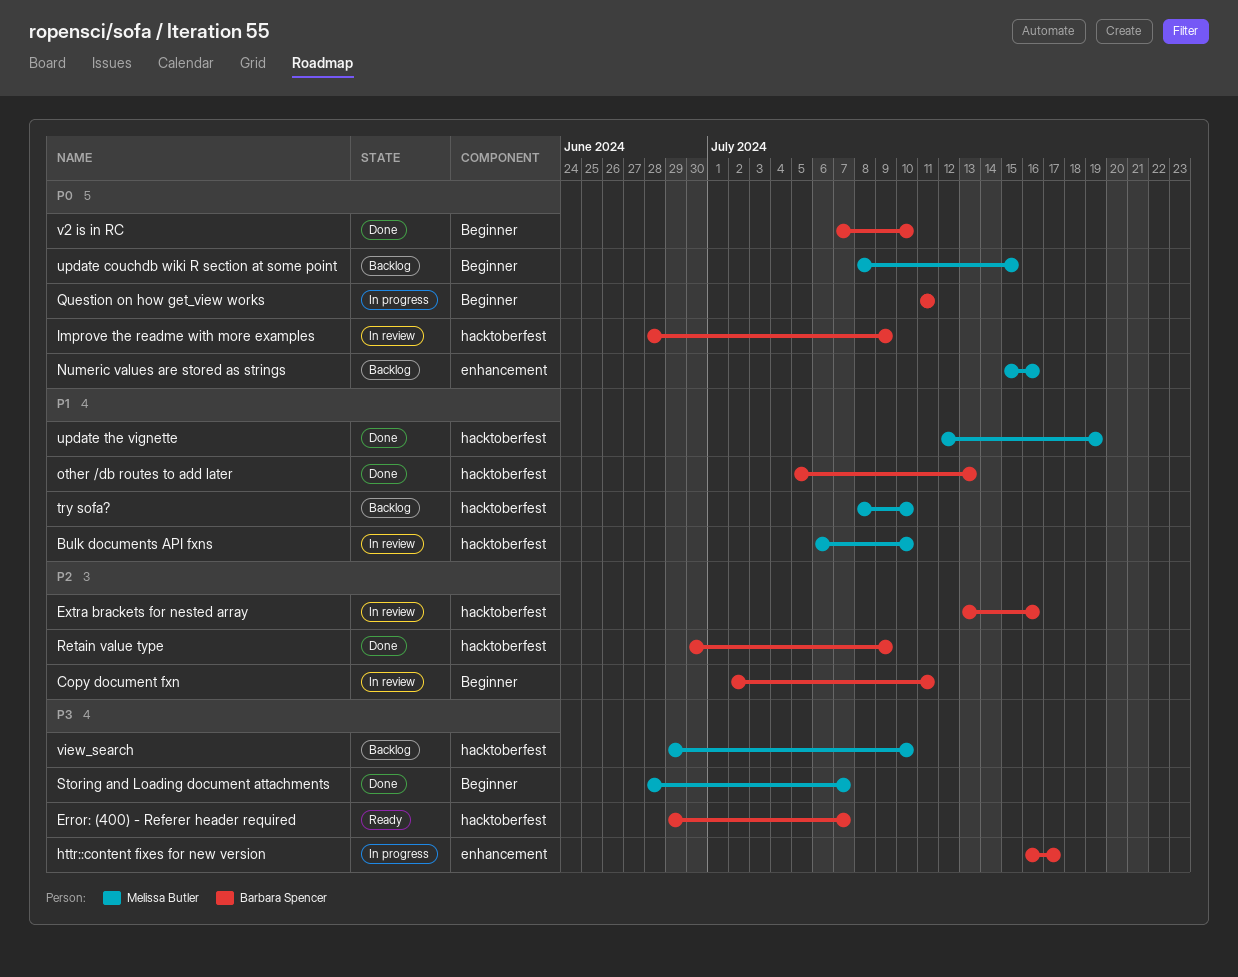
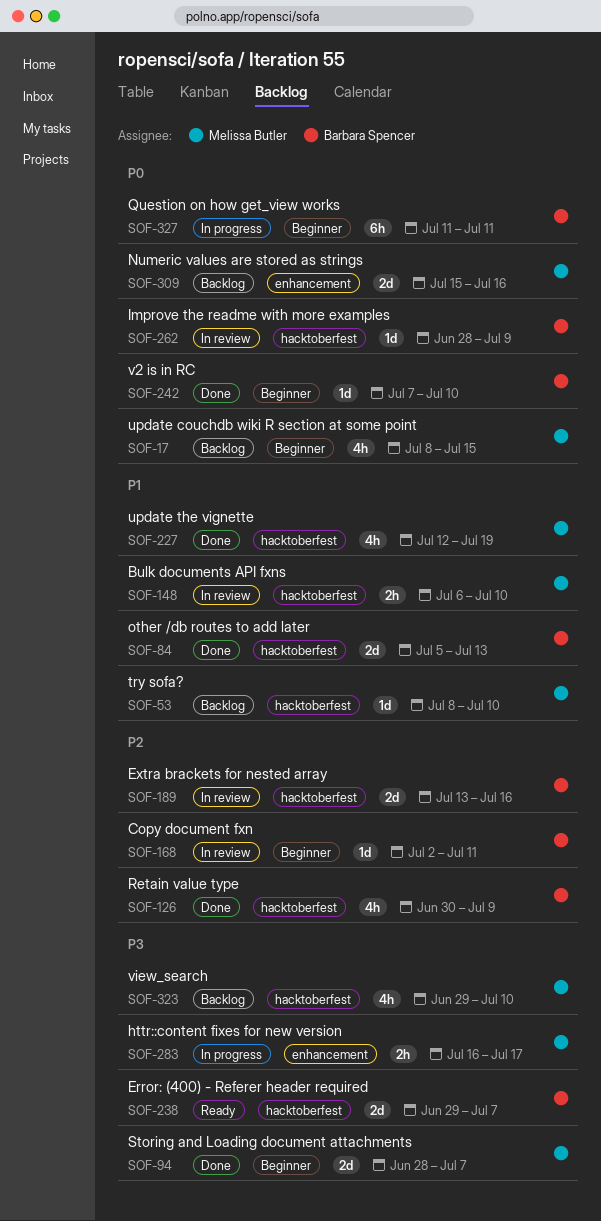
httr::content fixes for new version, owner: Barbara Spencer -> Melissa Butler

